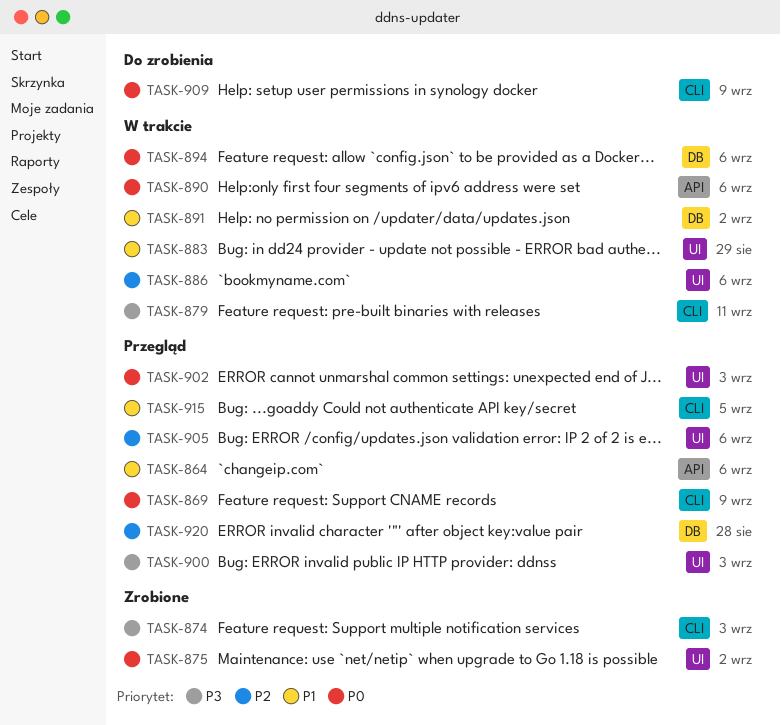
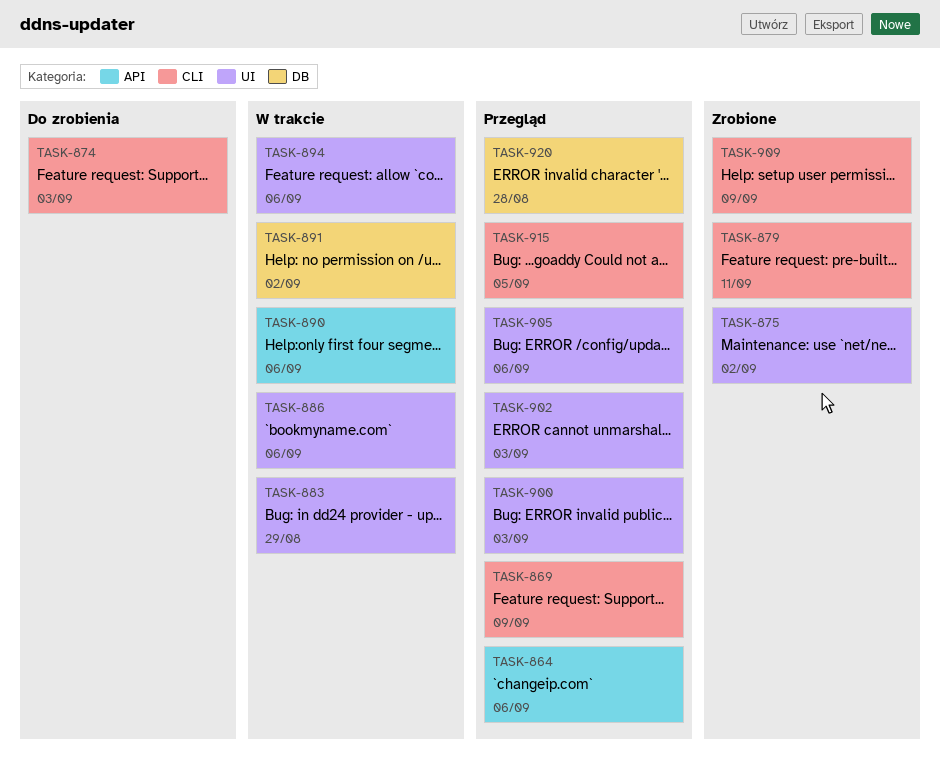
TASK-874, status: Zrobione -> Do zrobienia
TASK-879, status: W trakcie -> Zrobione
TASK-894, label: DB -> UI
TASK-909, status: Do zrobienia -> Zrobione

